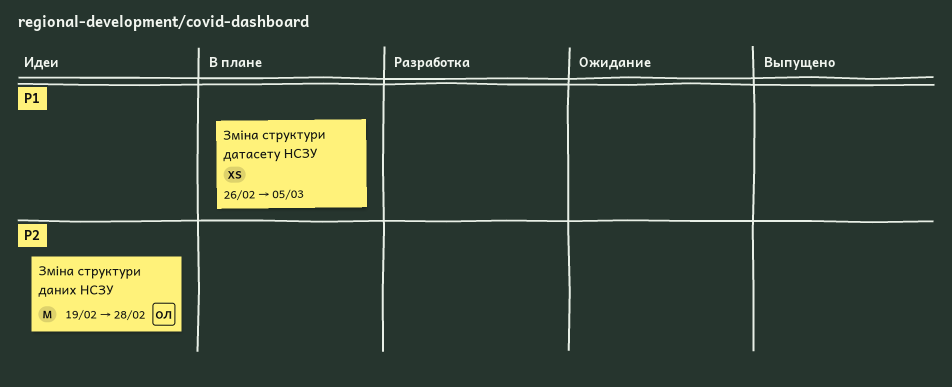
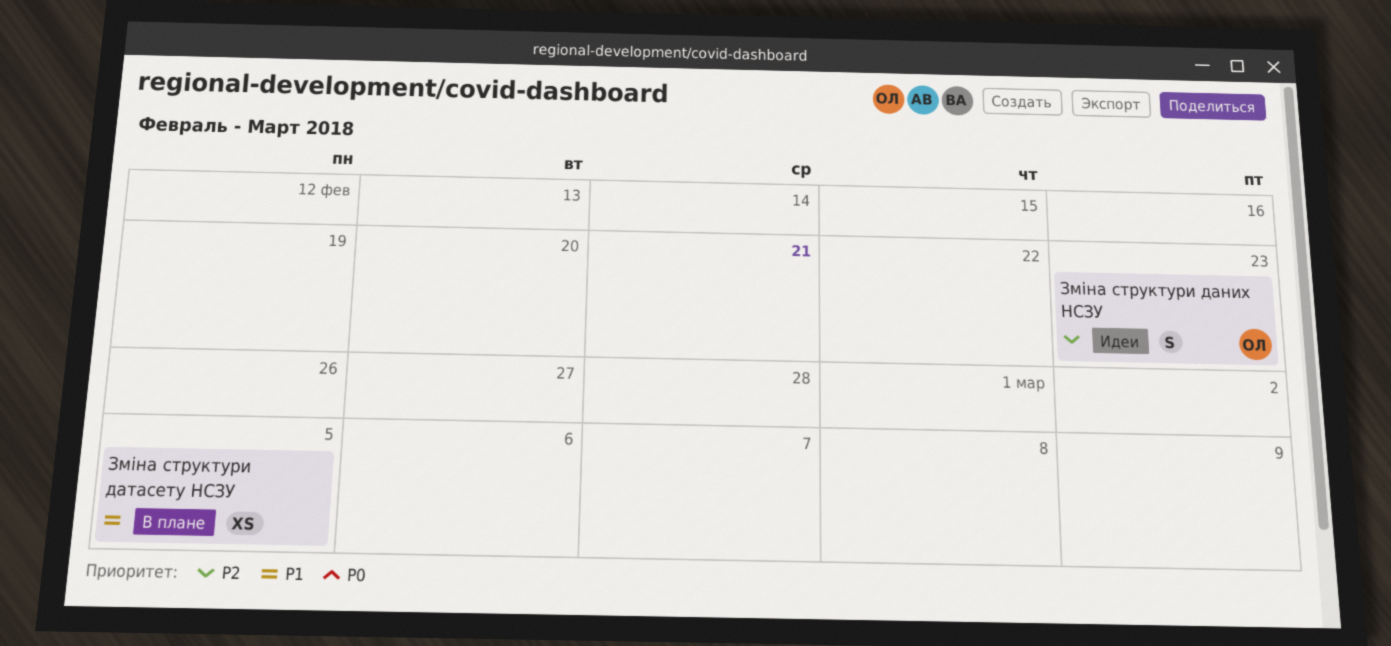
Зміна структури даних НСЗУ, estimate: M -> S
Зміна структури даних НСЗУ, due: Feb 28 -> Feb 23

